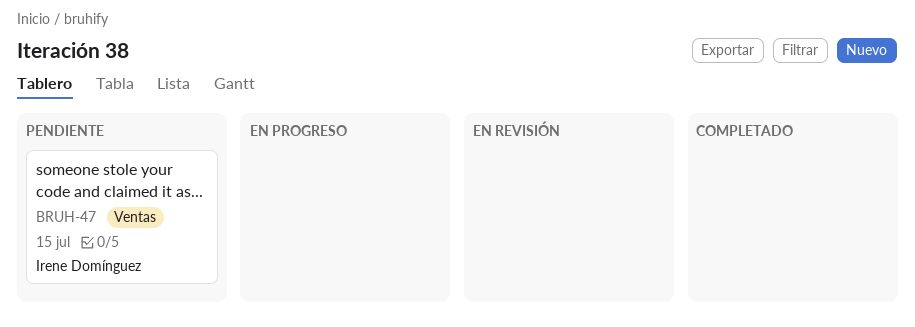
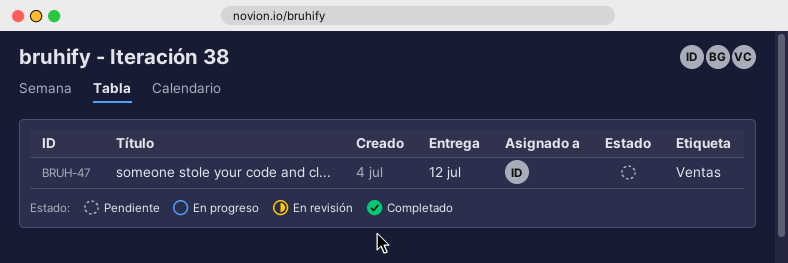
BRUH-47, due: Jul 15 -> Jul 12

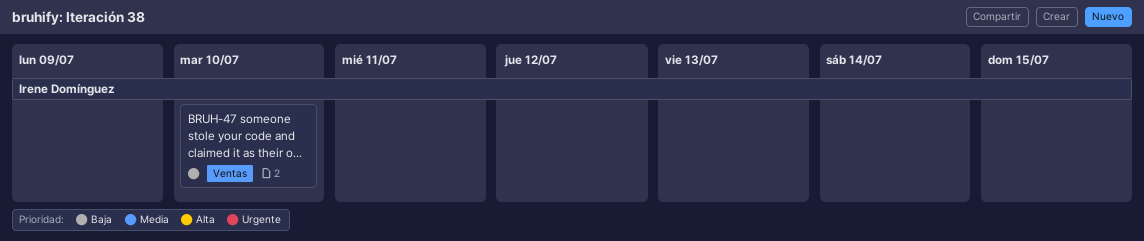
BRUH-47, due: Jul 12 -> Jul 10

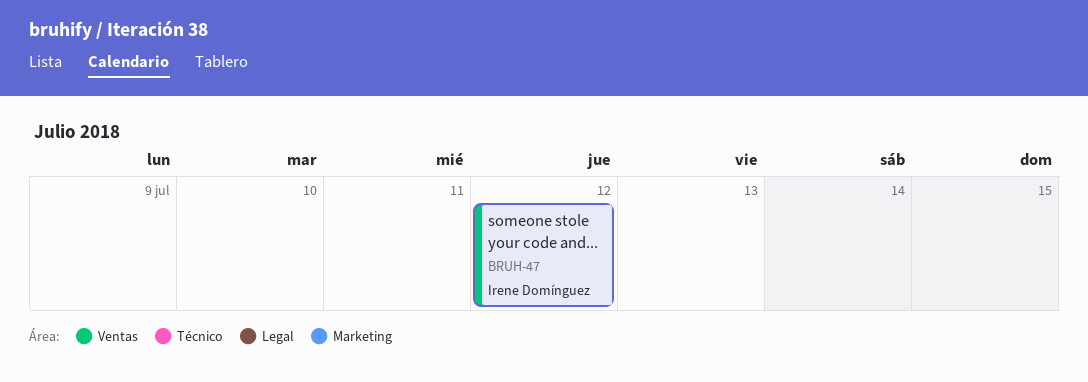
BRUH-47, due: Jul 10 -> Jul 12

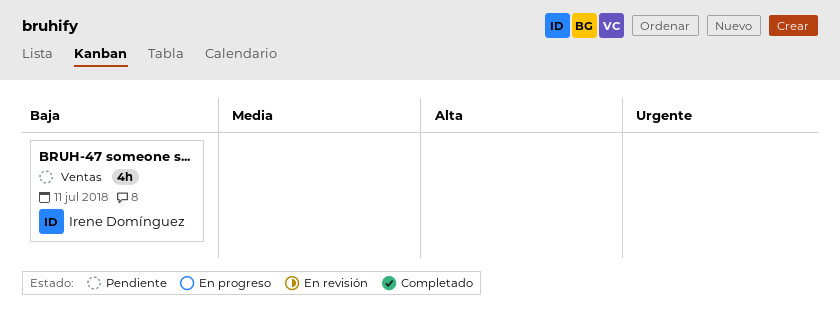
BRUH-47, due: Jul 12 -> Jul 11

